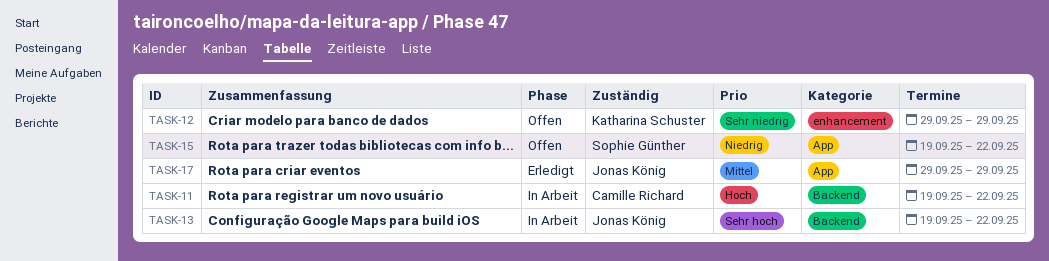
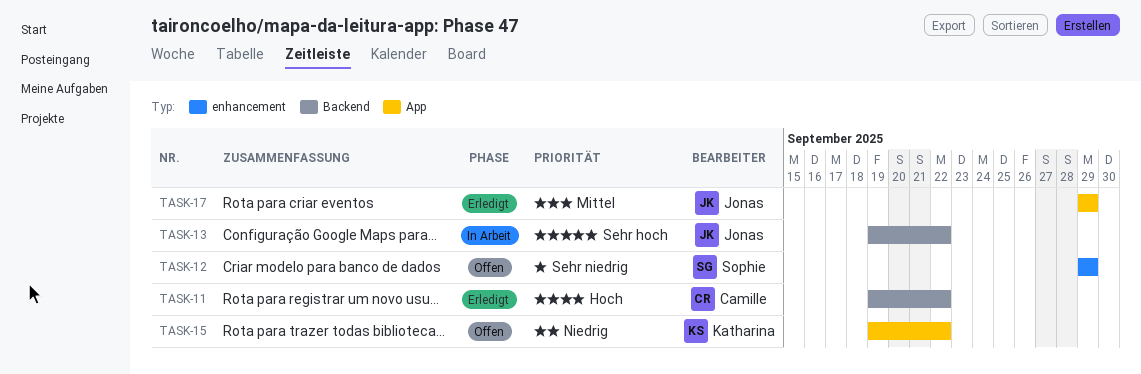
TASK-11, status: In Arbeit -> Erledigt
TASK-12, owner: Katharina Schuster -> Sophie Günther
TASK-15, owner: Sophie Günther -> Katharina Schuster

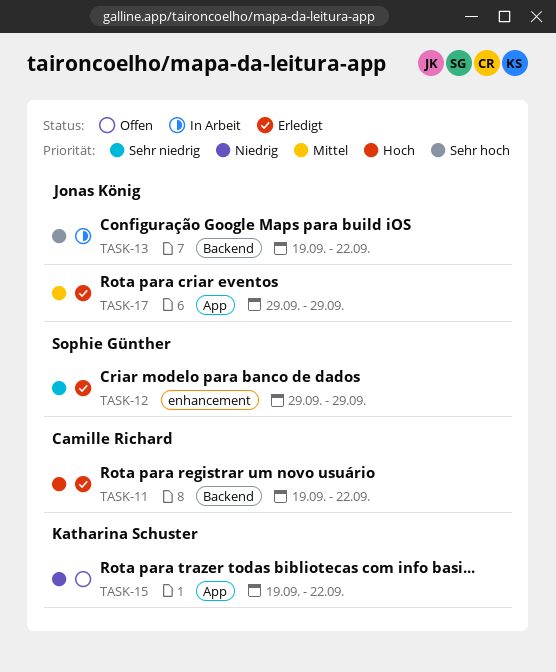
TASK-12, status: Offen -> Erledigt

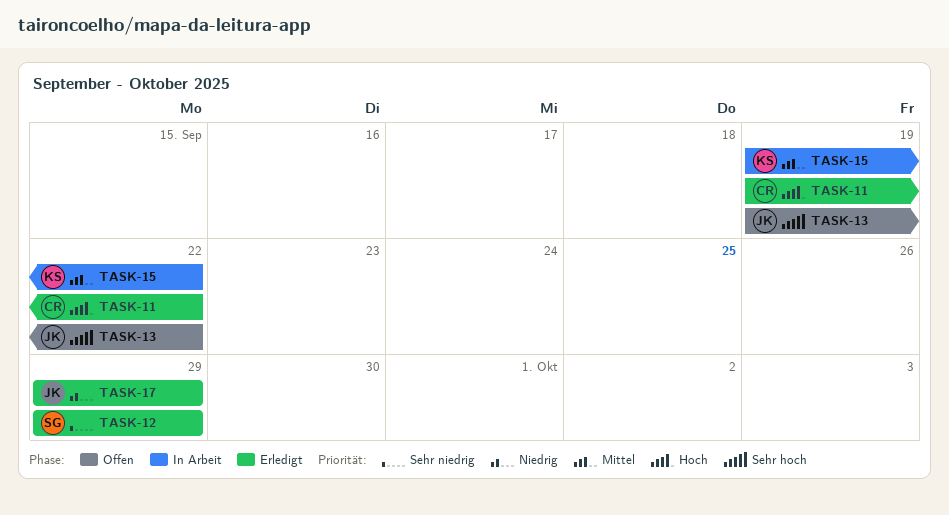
TASK-13, status: In Arbeit -> Offen
TASK-15, status: Offen -> In Arbeit
TASK-15, priority: Niedrig -> Mittel
TASK-17, priority: Mittel -> Niedrig

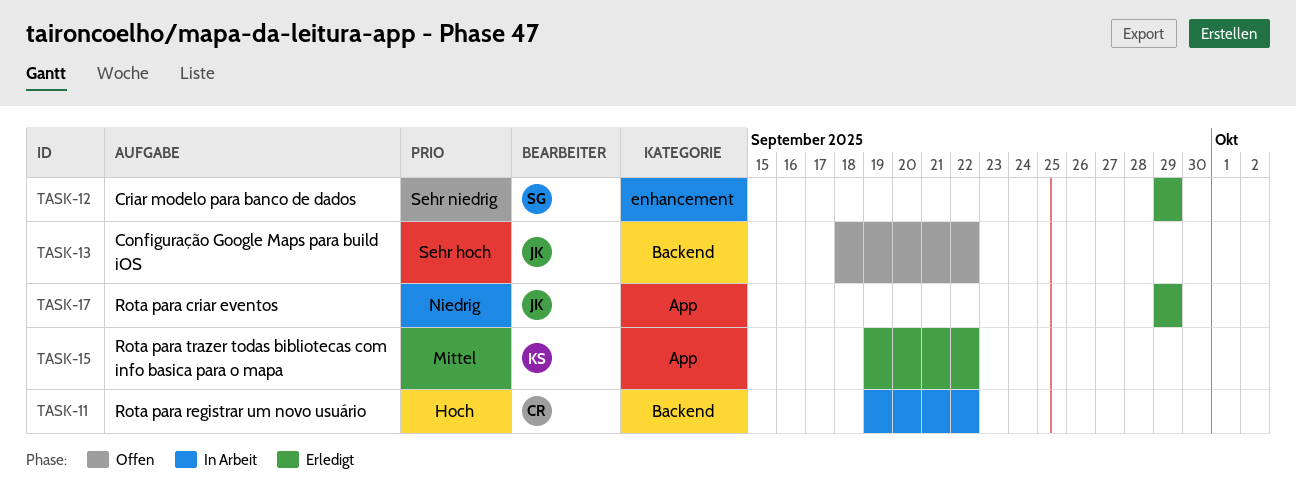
TASK-11, status: Erledigt -> In Arbeit
TASK-13, start: Sep 19 -> Sep 18
TASK-15, status: In Arbeit -> Erledigt

